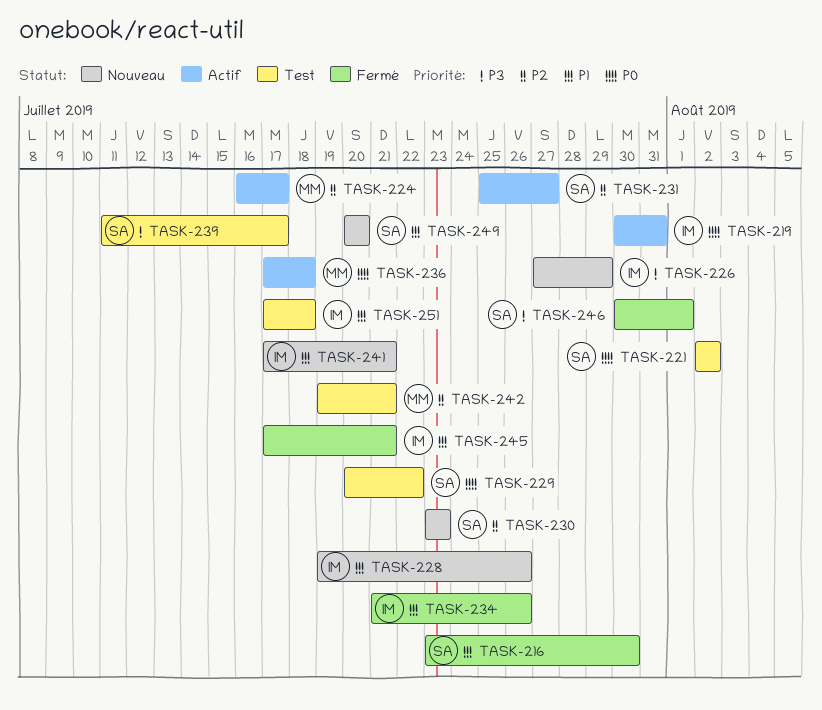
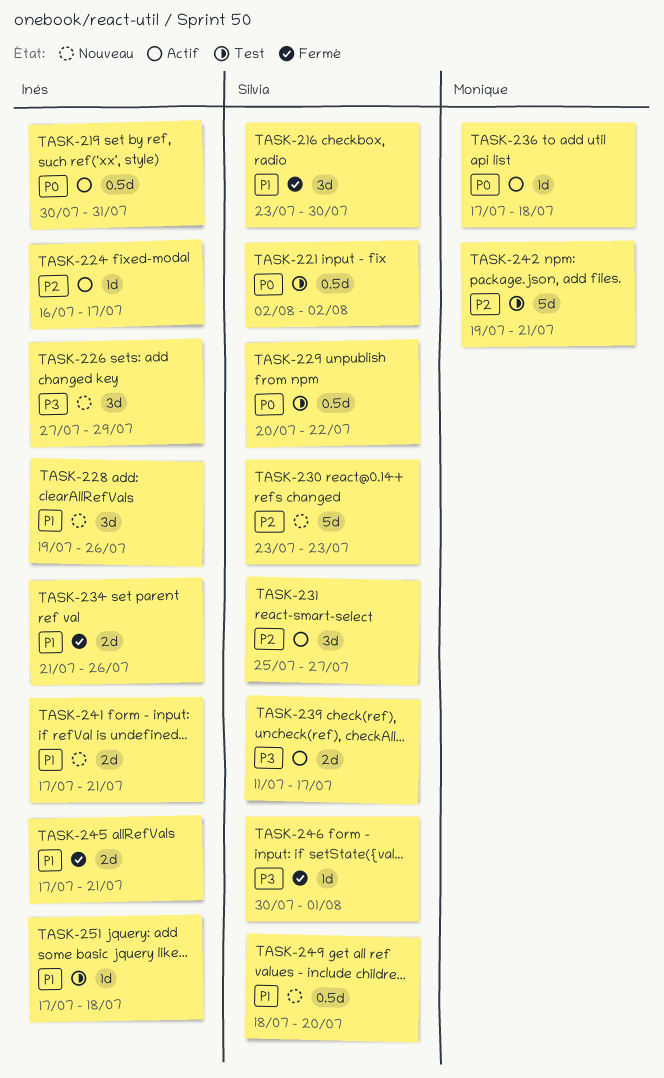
TASK-224, owner: Monique -> Inès
TASK-239, status: Test -> Actif
TASK-249, start: Jul 20 -> Jul 18

